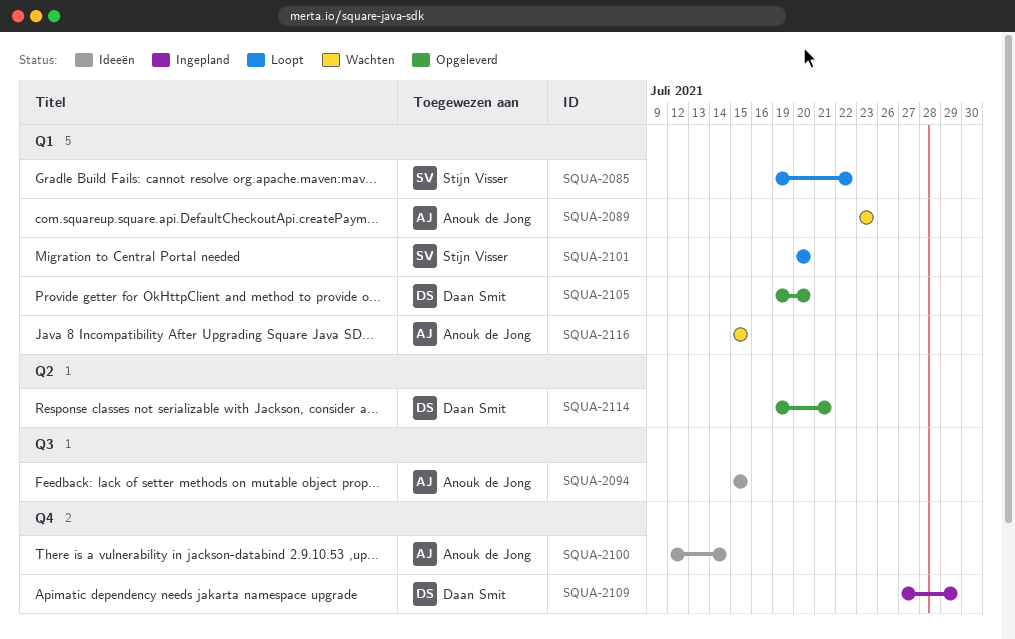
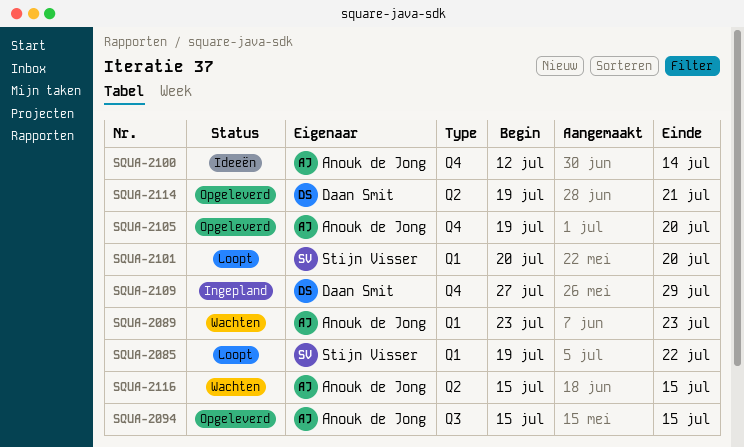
SQUA-2094, status: Ideeën -> Opgeleverd
SQUA-2105, owner: Daan Smit -> Anouk de Jong
SQUA-2105, label: Q1 -> Q4
SQUA-2116, label: Q1 -> Q2

